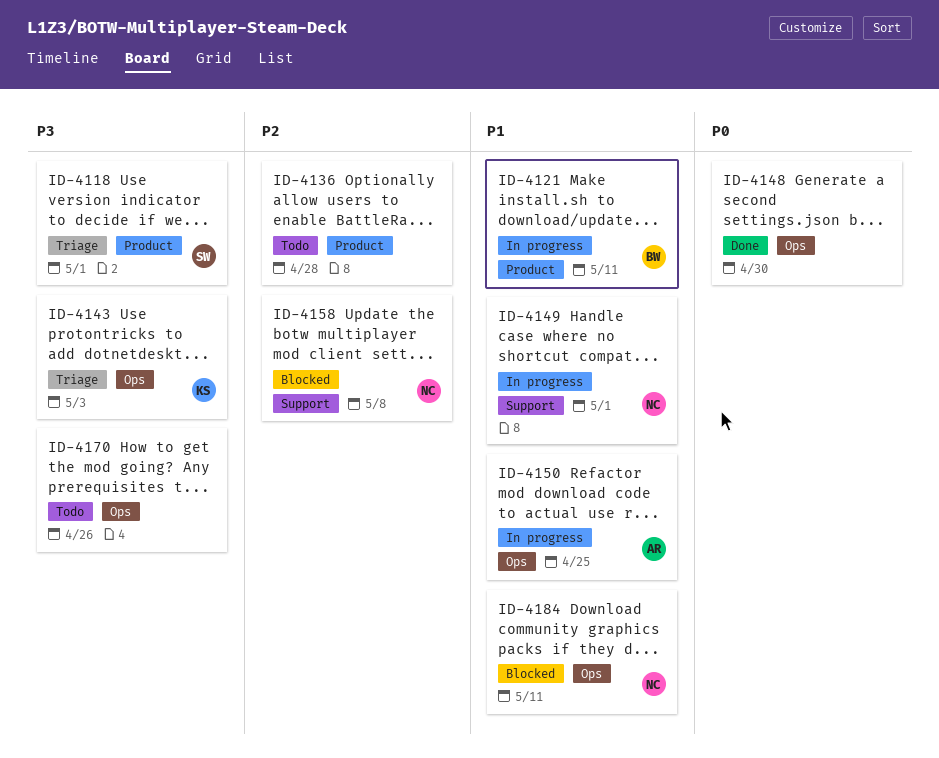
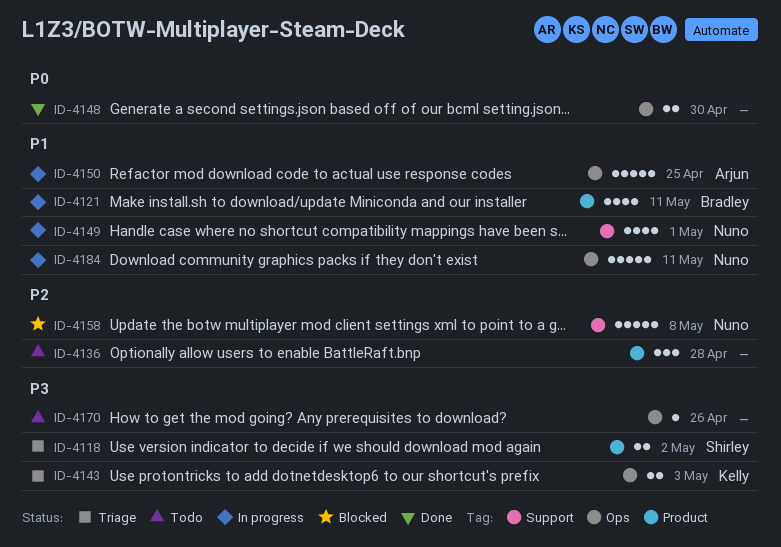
ID-4118, due: May 1 -> May 2
ID-4184, status: Blocked -> In progress

